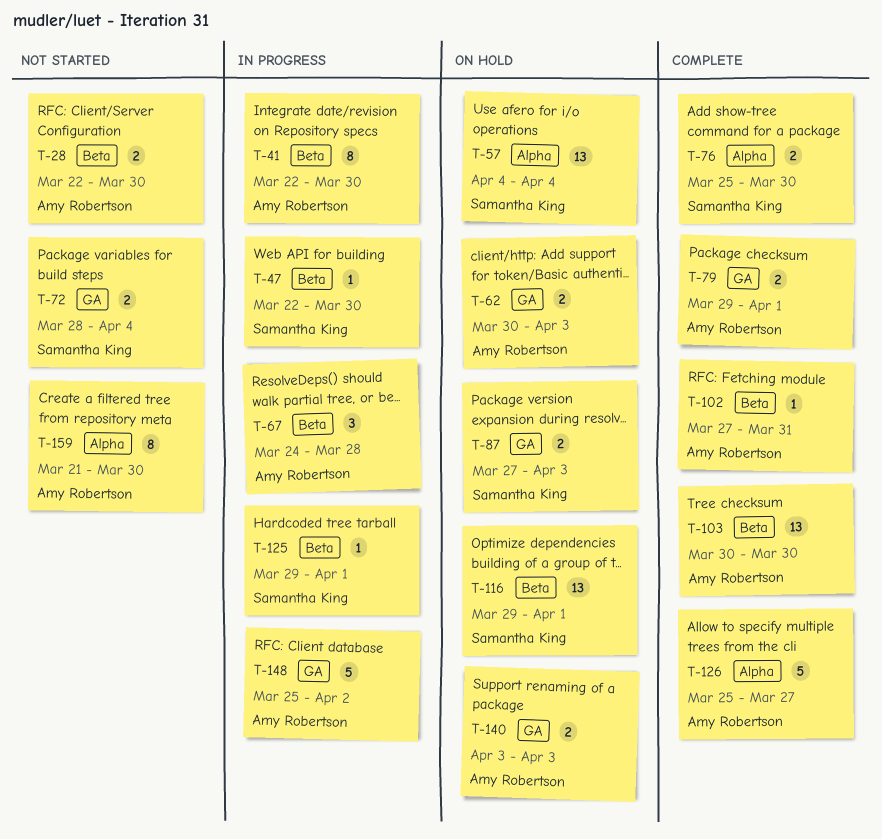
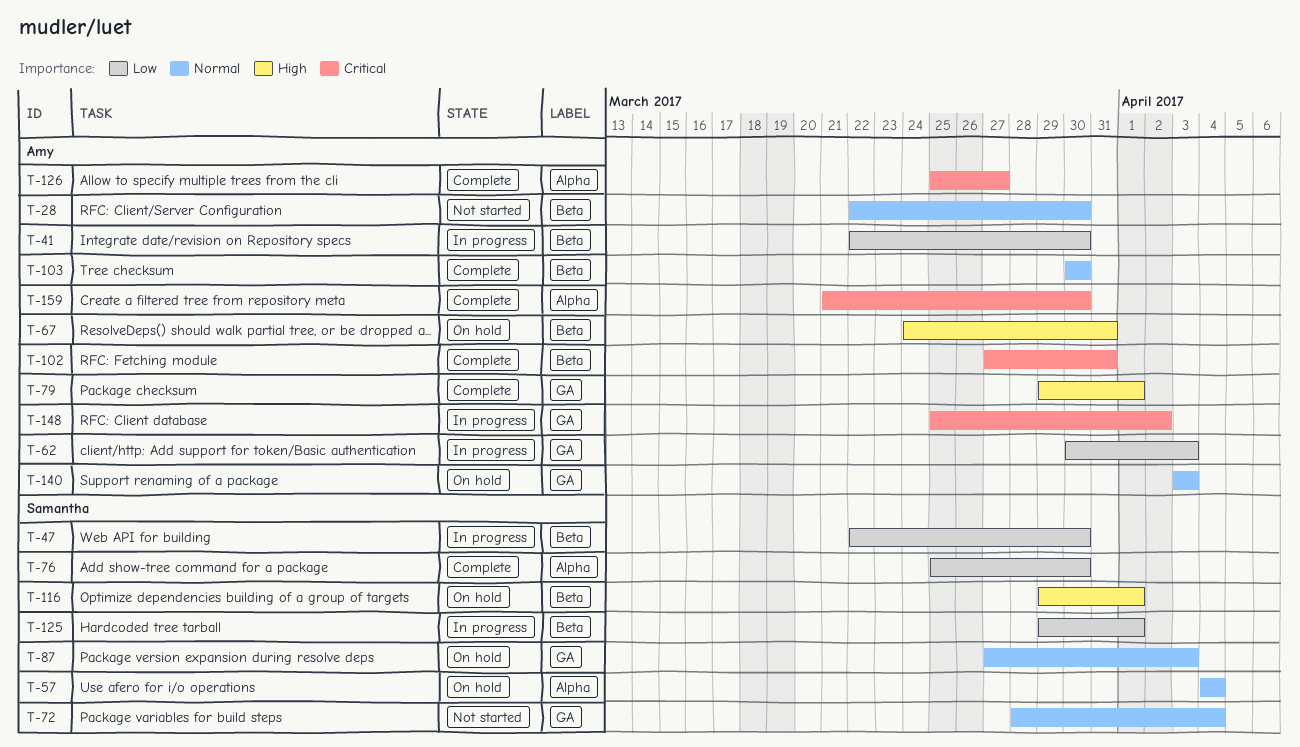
T-62, status: On hold -> In progress
T-67, status: In progress -> On hold
T-67, due: Mar 28 -> Mar 31
T-159, status: Not started -> Complete

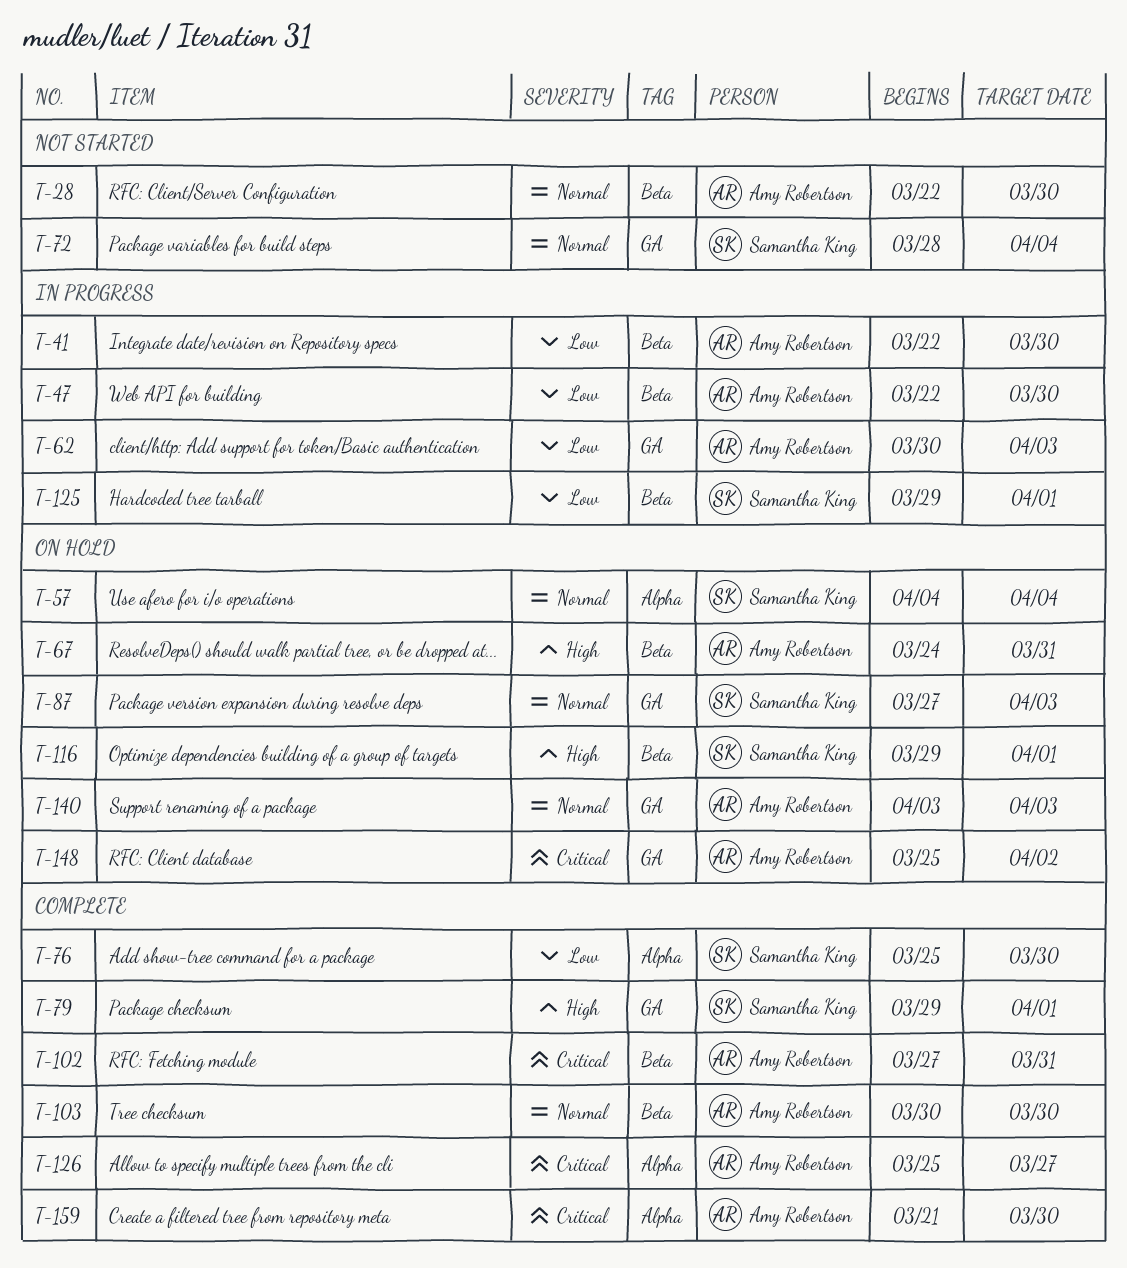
T-47, owner: Samantha King -> Amy Robertson
T-79, owner: Amy Robertson -> Samantha King
T-148, status: In progress -> On hold

